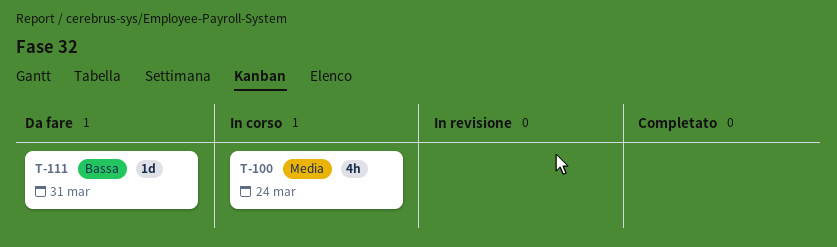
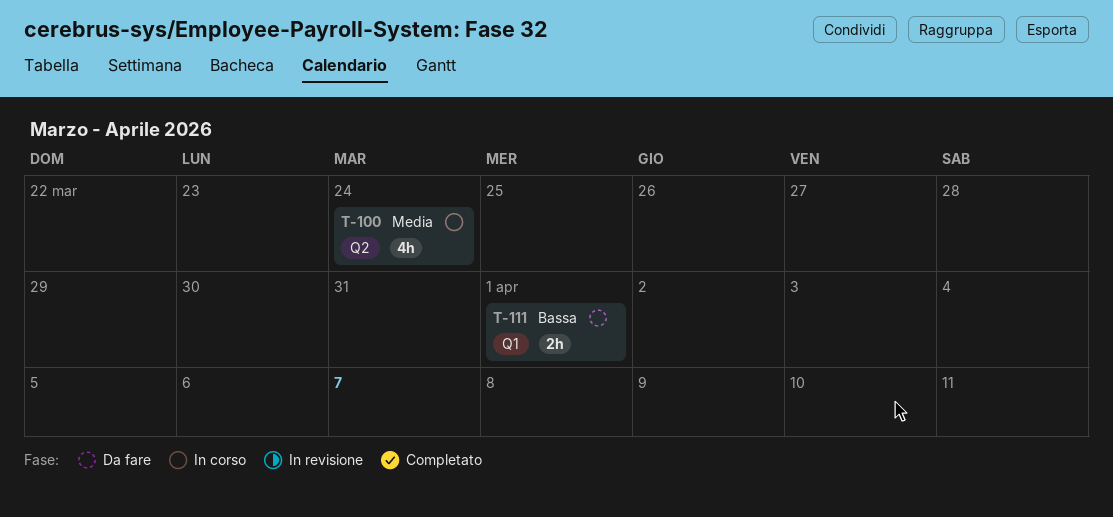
T-111, estimate: 1d -> 2h
T-111, due: Mar 31 -> Apr 1

